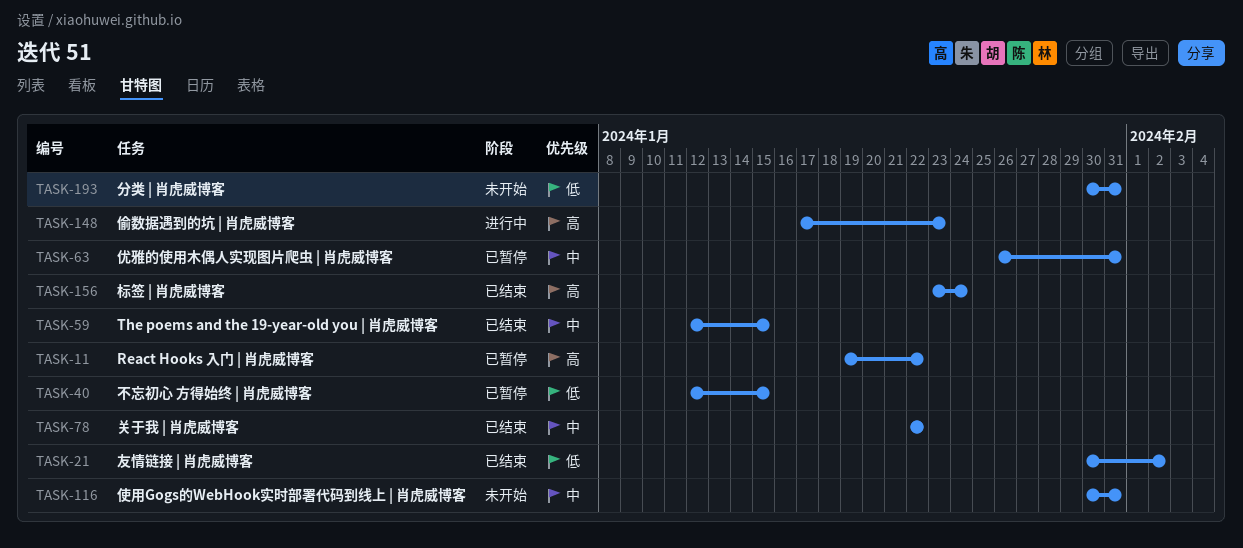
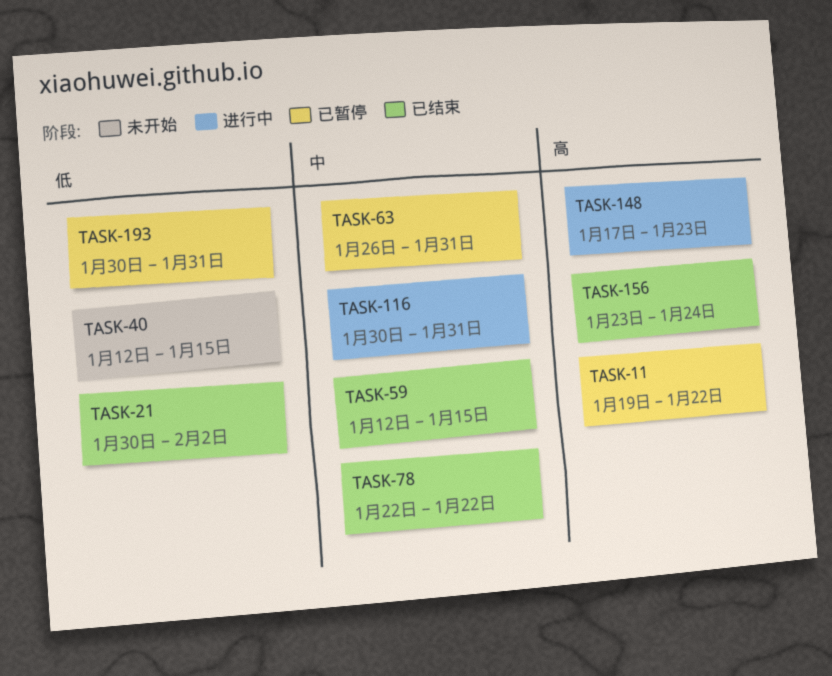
TASK-40, status: 已暂停 -> 未开始
TASK-116, status: 未开始 -> 进行中
TASK-193, status: 未开始 -> 已暂停

